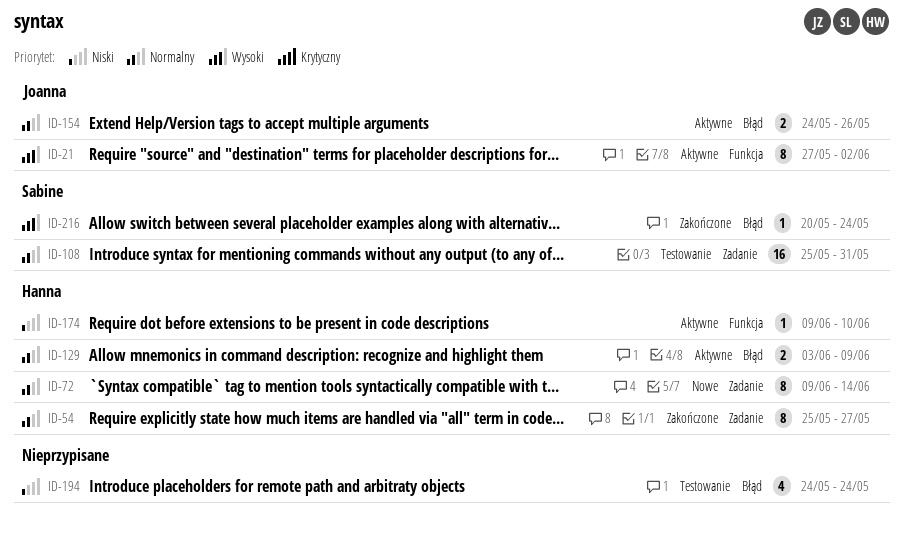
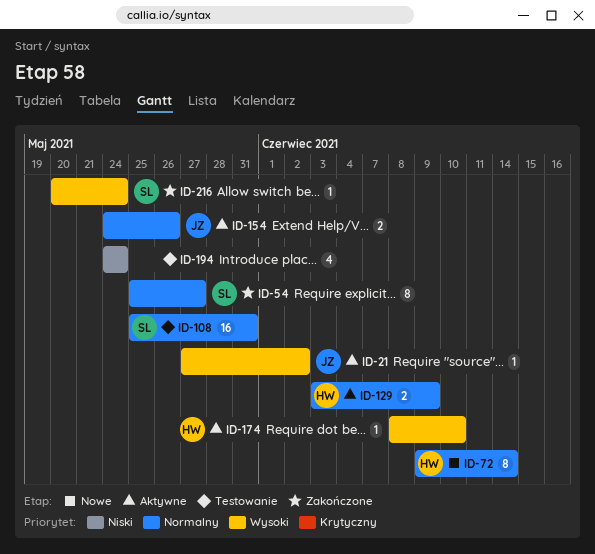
ID-21, estimate: 8 -> 1
ID-54, owner: Hanna -> Sabine
ID-174, priority: Niski -> Wysoki
ID-174, start: Jun 9 -> Jun 8

